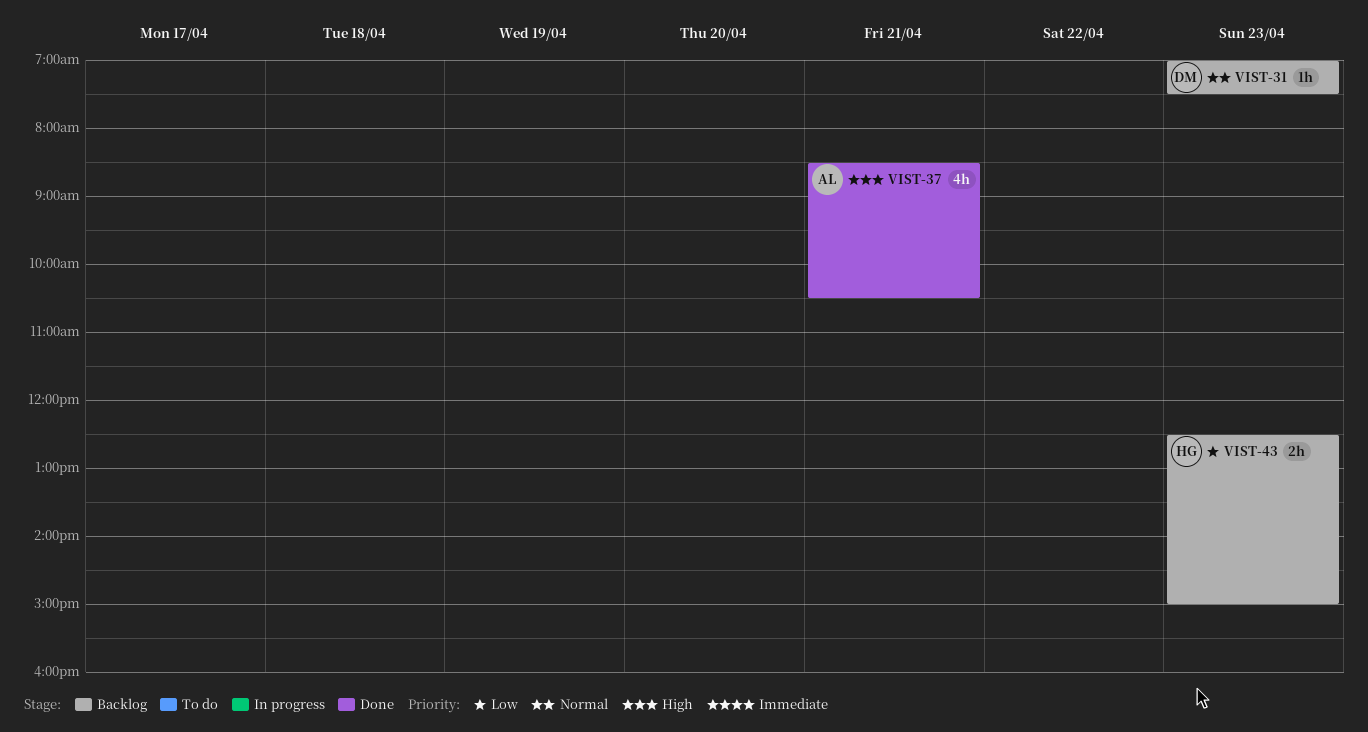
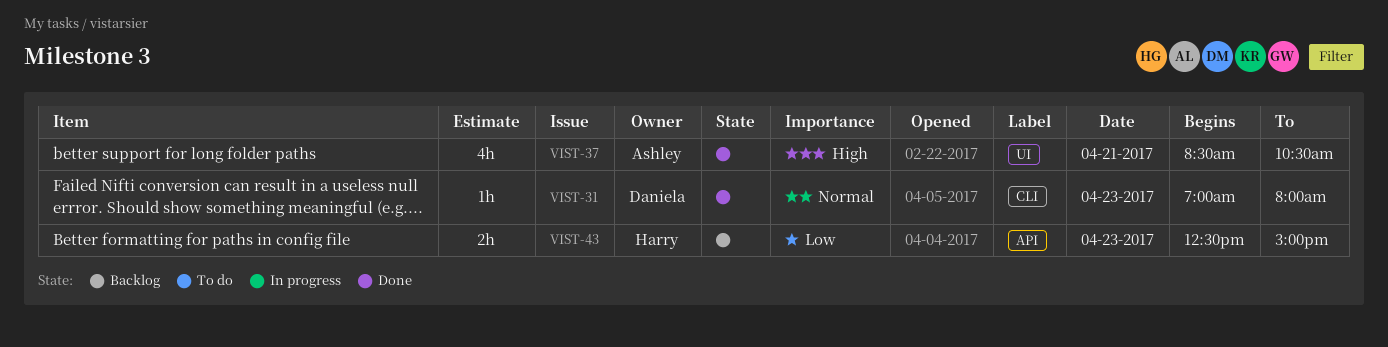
VIST-31, status: Backlog -> Done
VIST-31, ends: 07:30 -> 08:00

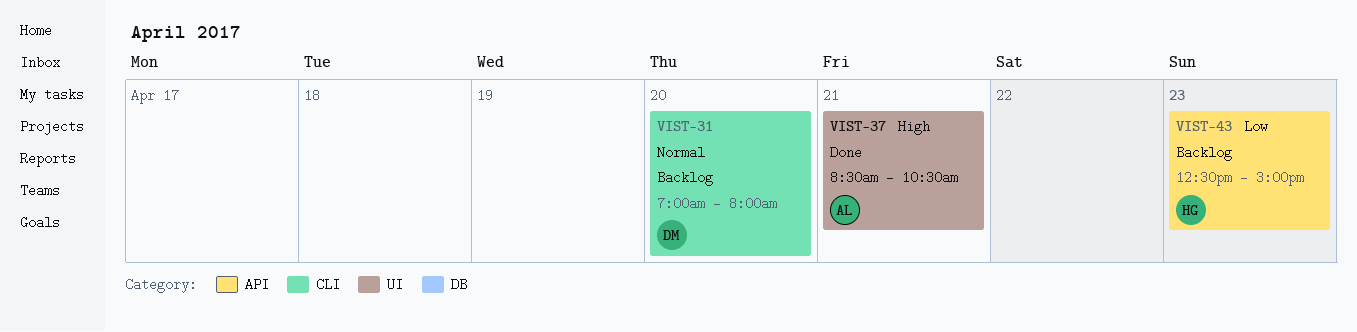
VIST-31, status: Done -> Backlog
VIST-31, day: Apr 23 -> Apr 20

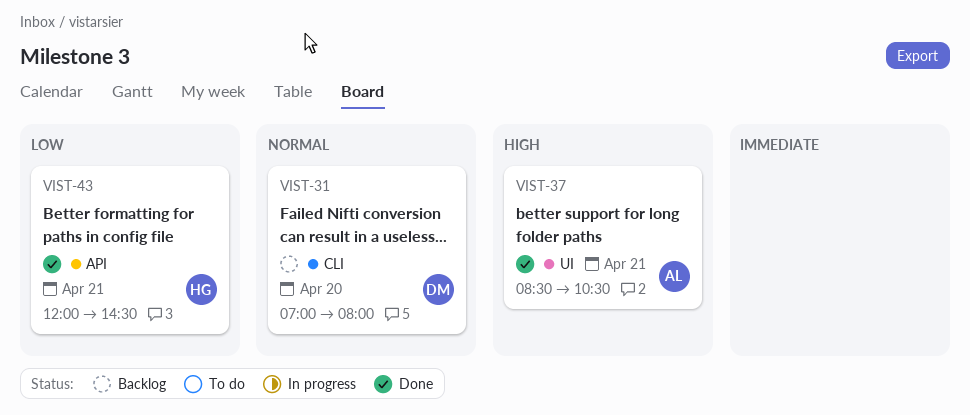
VIST-43, status: Backlog -> Done
VIST-43, day: Apr 23 -> Apr 21
VIST-43, begins: 12:30 -> 12:00
VIST-43, ends: 15:00 -> 14:30

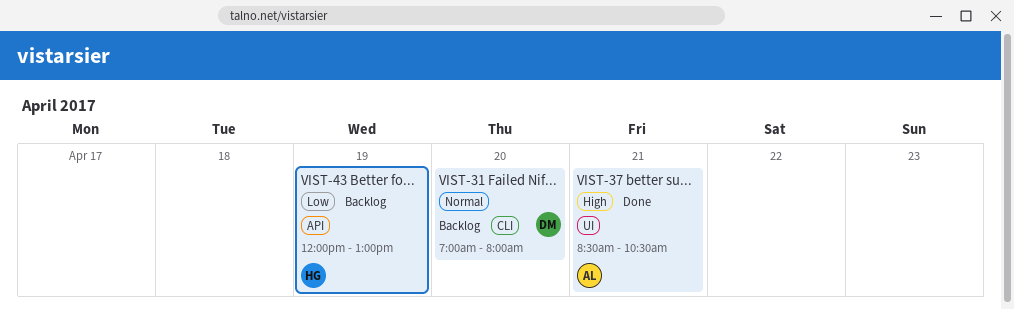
VIST-43, status: Done -> Backlog
VIST-43, day: Apr 21 -> Apr 19
VIST-43, ends: 14:30 -> 13:00

